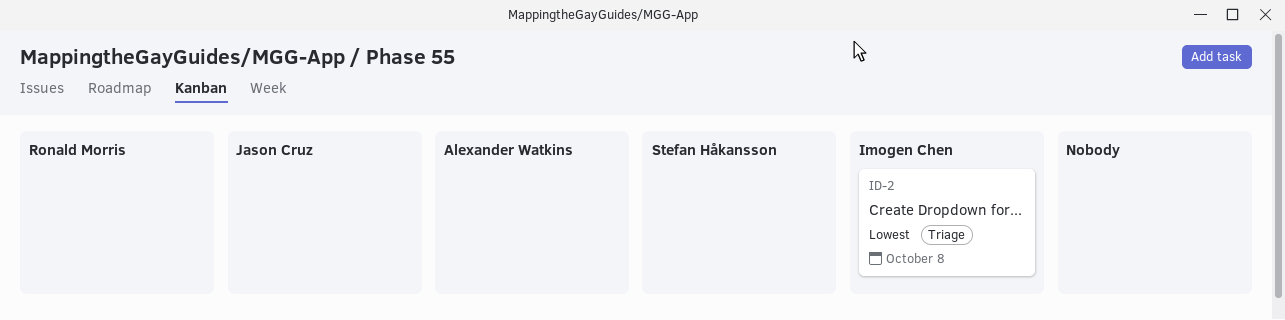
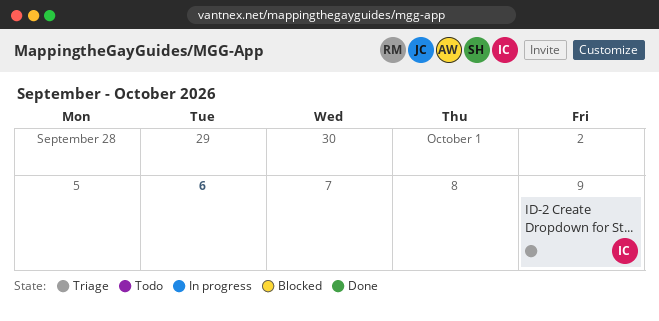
ID-2, due: Oct 8 -> Oct 9

